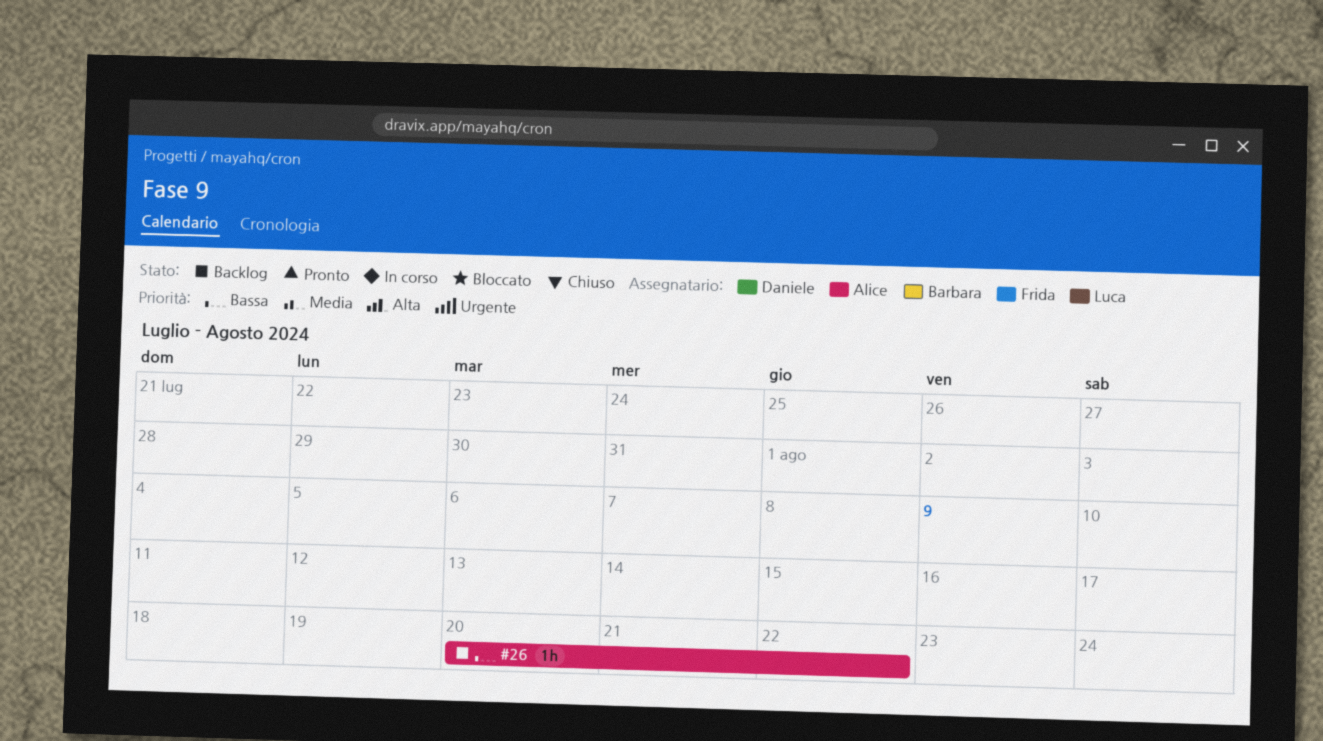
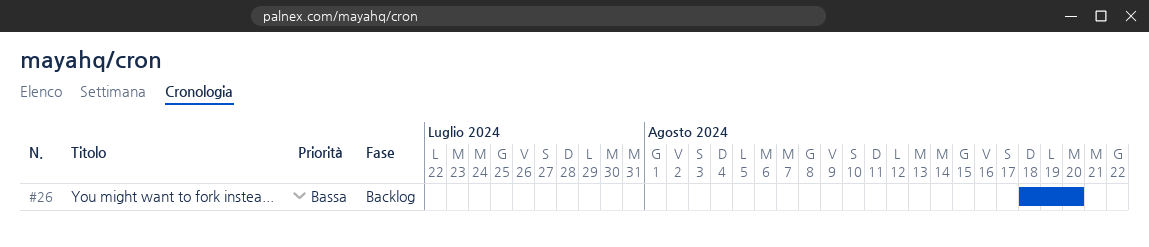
#26, start: Aug 20 -> Aug 18
#26, due: Aug 22 -> Aug 20

